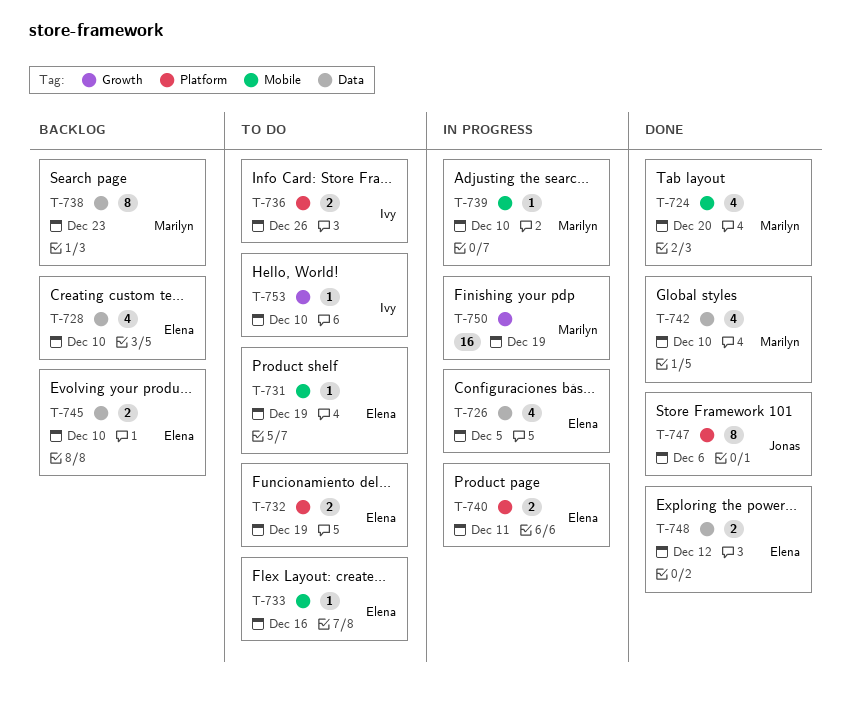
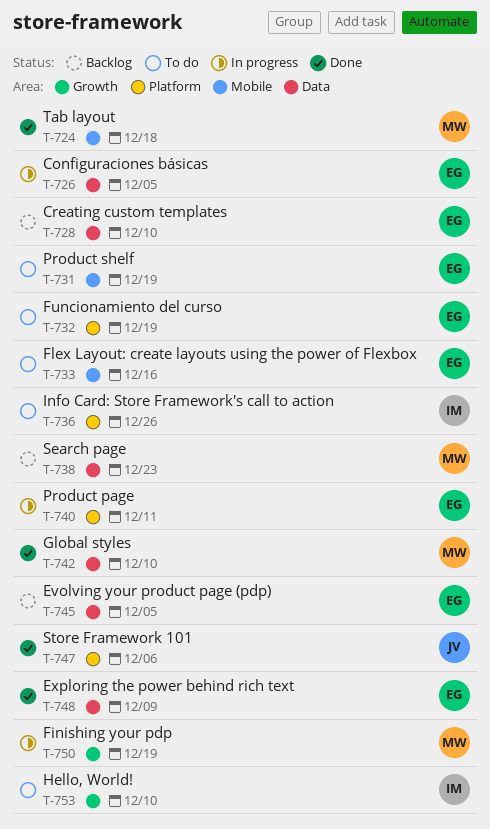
T-724, due: Dec 20 -> Dec 18
T-739: present -> none
T-745, due: Dec 10 -> Dec 5
T-748, due: Dec 12 -> Dec 9

